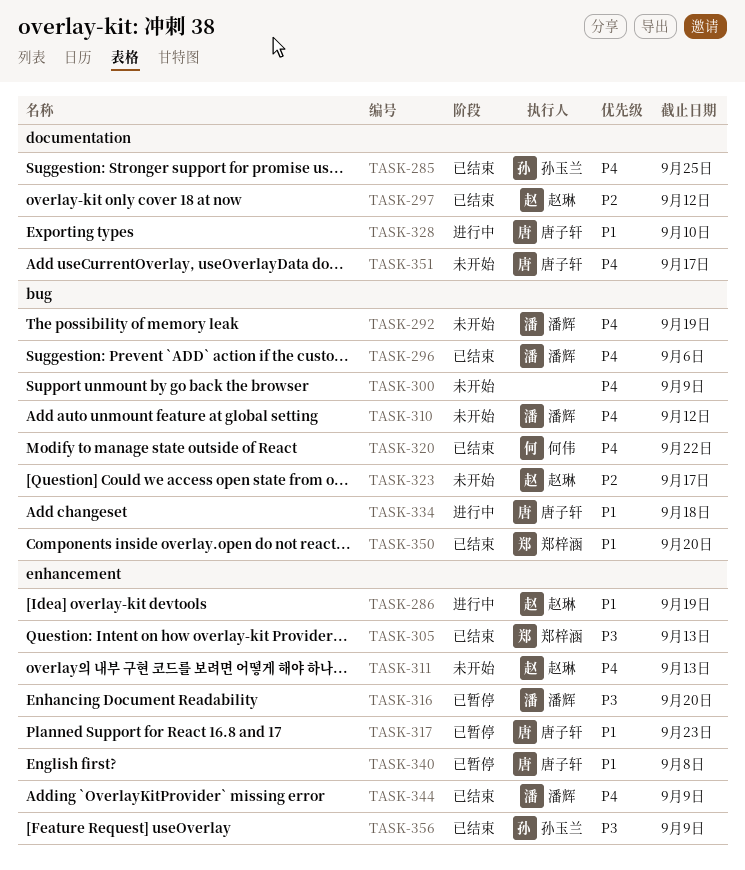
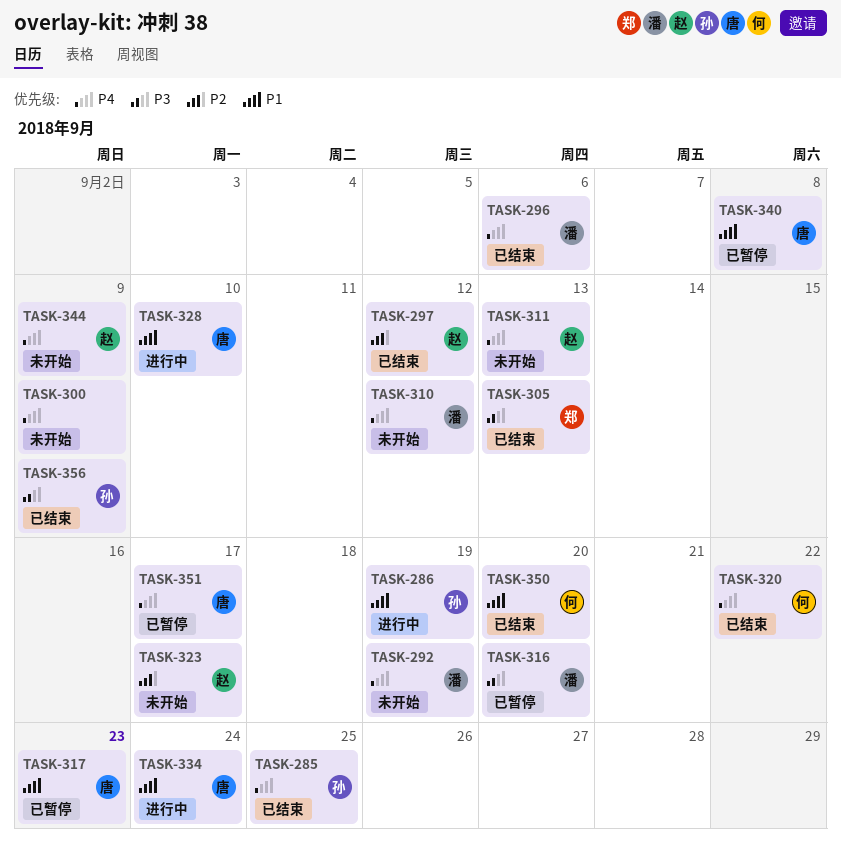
TASK-286, owner: 赵琳 -> 孙玉兰
TASK-334, due: Sep 18 -> Sep 24
TASK-344, status: 已结束 -> 未开始
TASK-344, owner: 潘辉 -> 赵琳
TASK-350, owner: 郑梓涵 -> 何伟
TASK-351, status: 未开始 -> 已暂停

